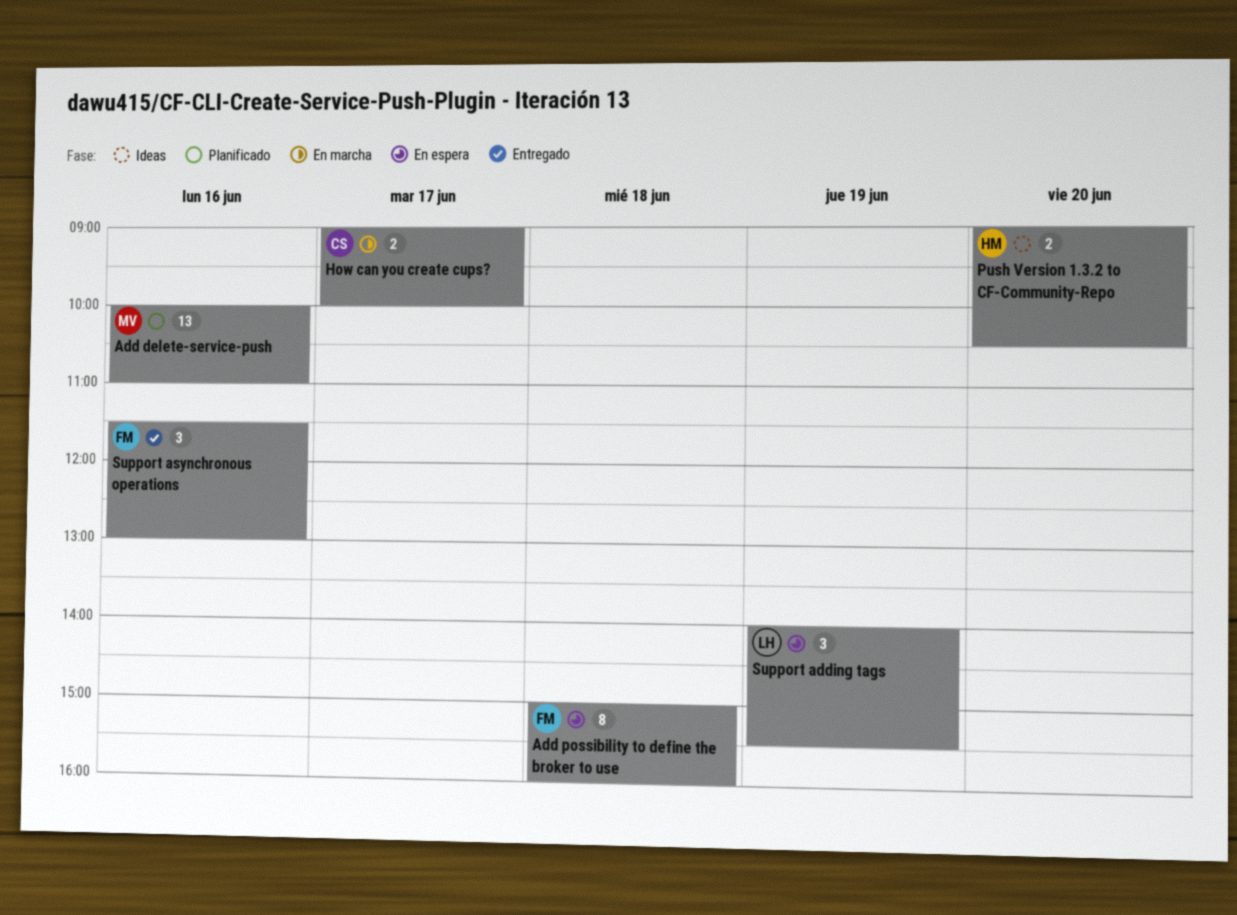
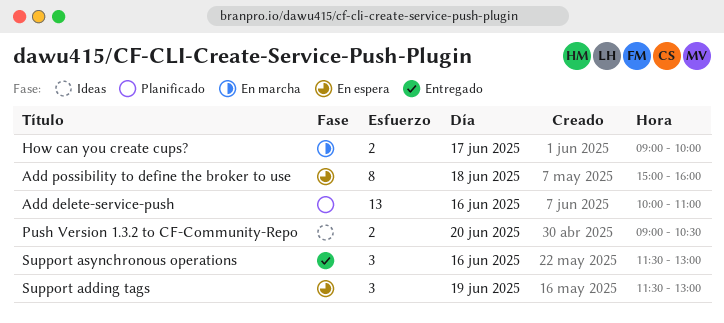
Support adding tags, begins: 14:00 -> 11:30
Support adding tags, ends: 15:30 -> 13:00

